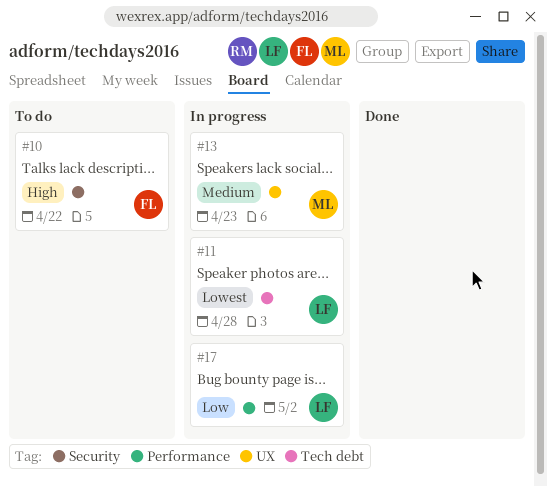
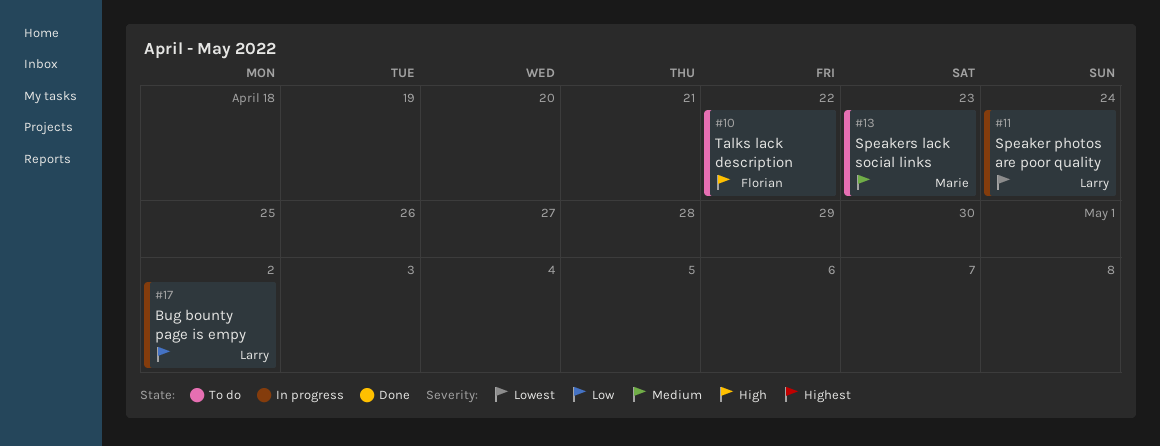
#11, due: Apr 28 -> Apr 24
#13, status: In progress -> To do

